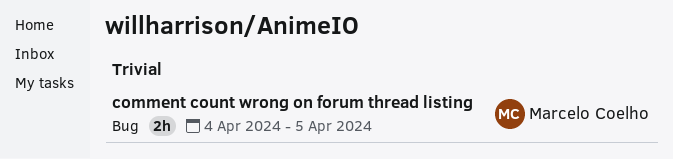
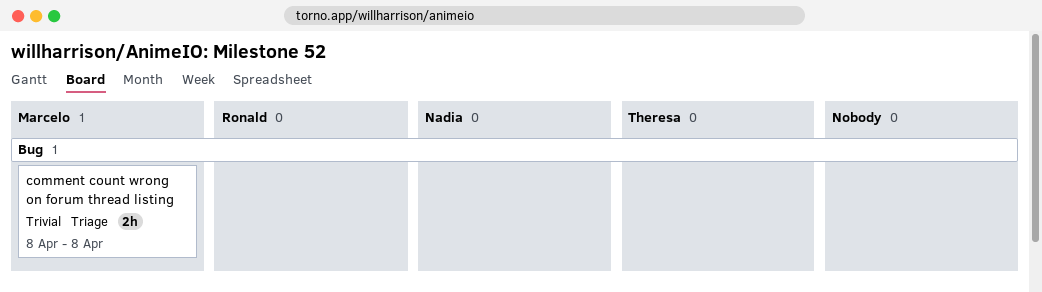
comment count wrong on forum thread listing, start: Apr 4 -> Apr 8
comment count wrong on forum thread listing, due: Apr 5 -> Apr 8

